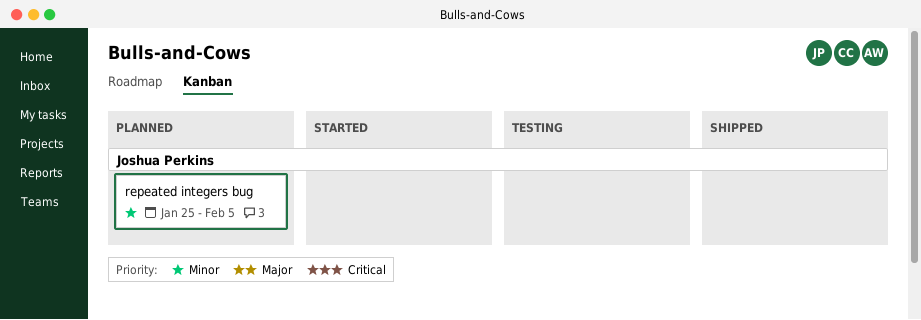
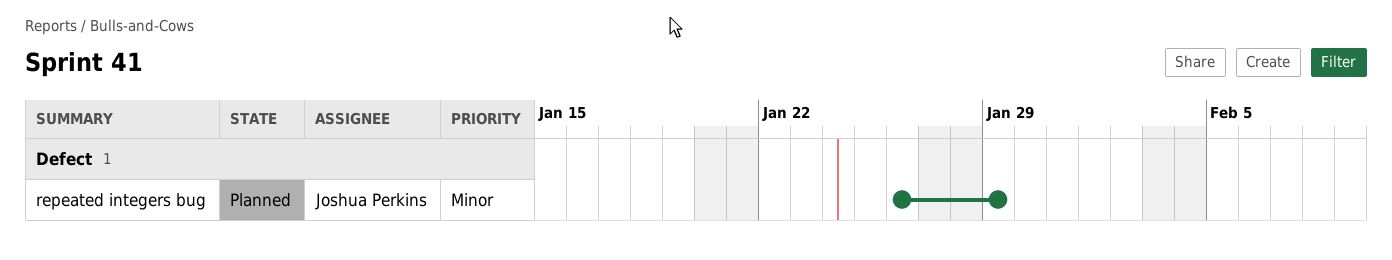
repeated integers bug, start: Jan 25 -> Jan 26
repeated integers bug, due: Feb 5 -> Jan 29

